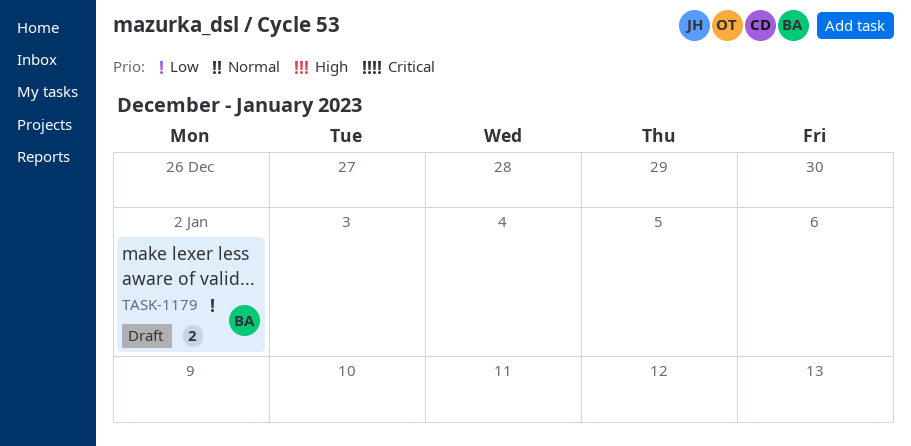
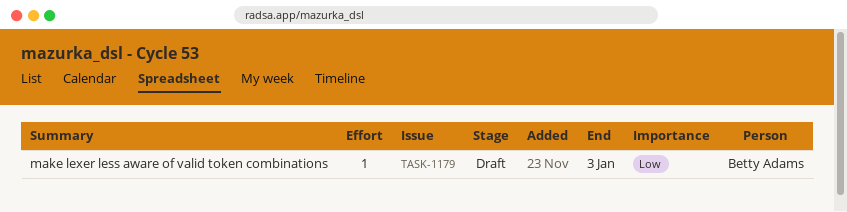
TASK-1179, estimate: 2 -> 1
TASK-1179, due: Jan 2 -> Jan 3

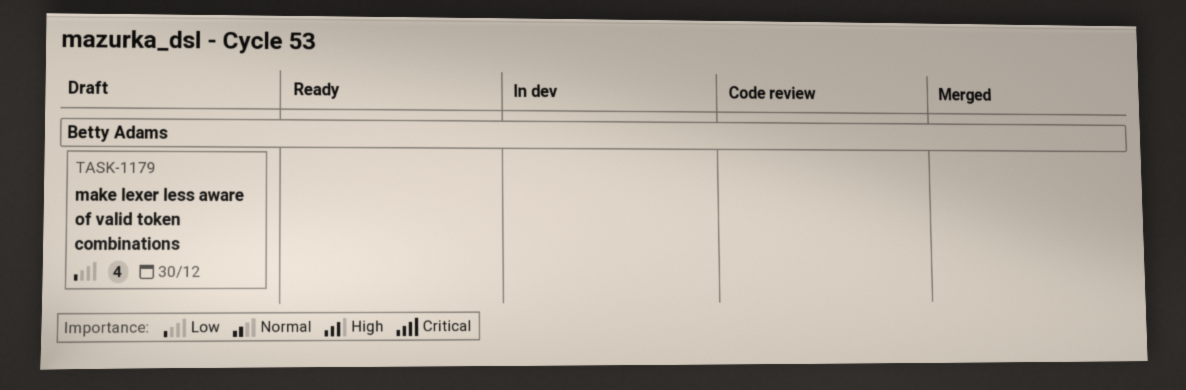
TASK-1179, estimate: 1 -> 4
TASK-1179, due: Jan 3 -> Dec 30

